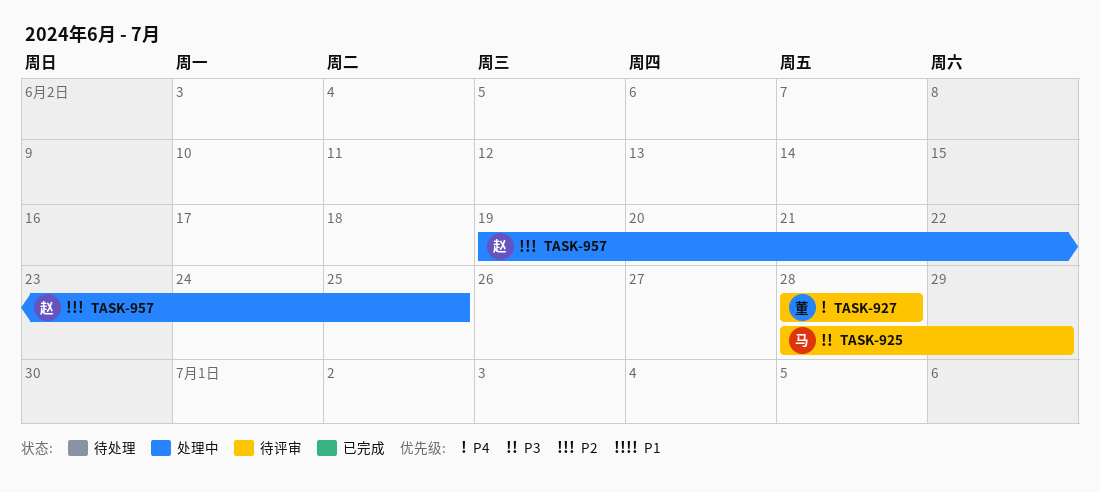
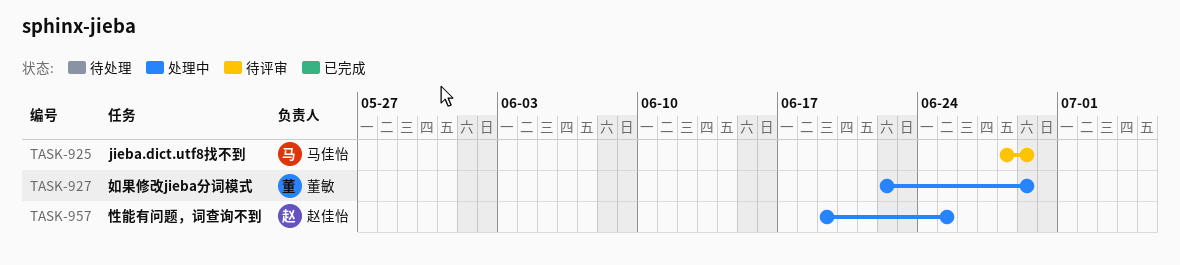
TASK-927, status: 待评审 -> 处理中
TASK-927, start: Jun 28 -> Jun 22
TASK-927, due: Jun 28 -> Jun 29

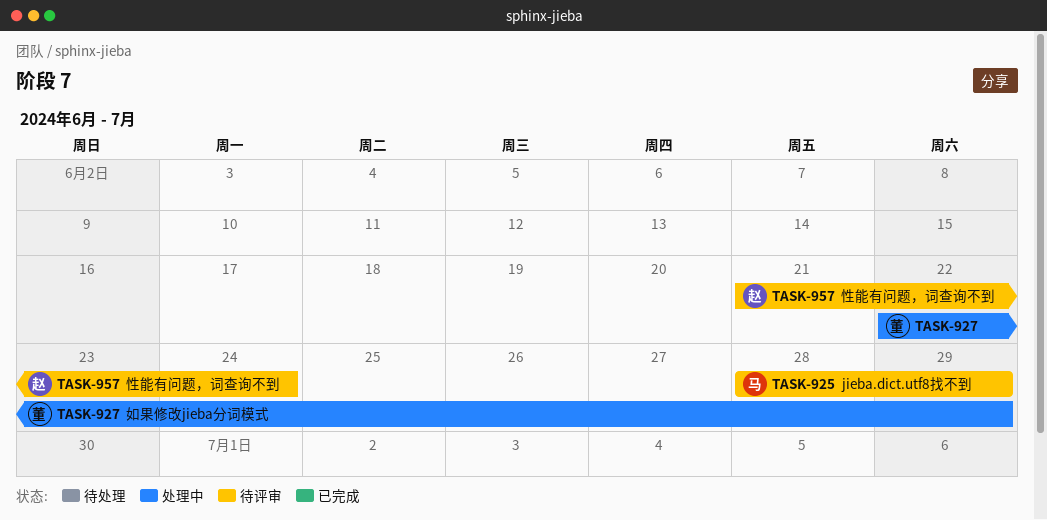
TASK-957, status: 处理中 -> 待评审
TASK-957, start: Jun 19 -> Jun 21
TASK-957, due: Jun 25 -> Jun 24

